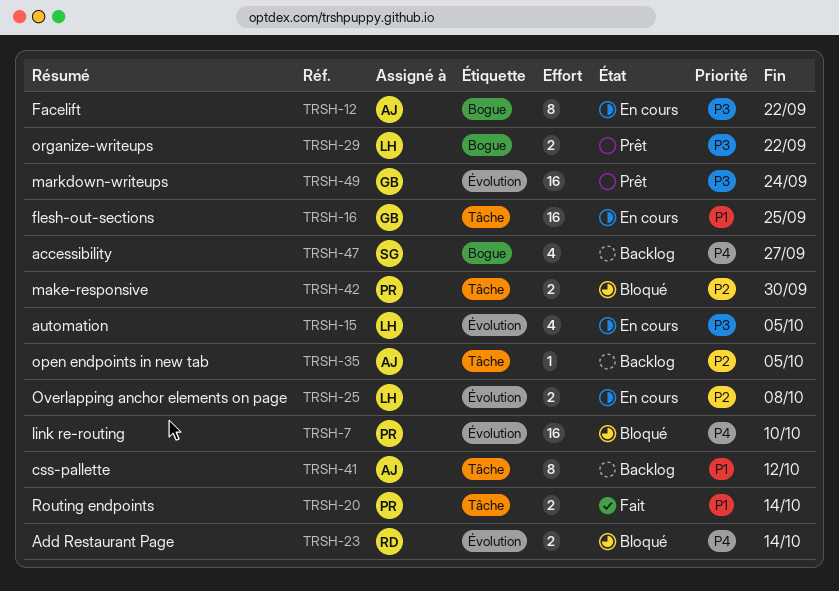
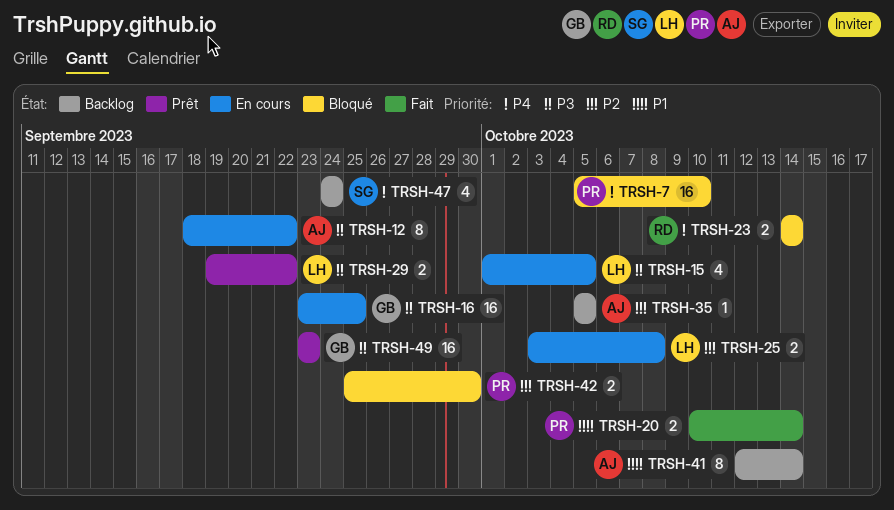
TRSH-16, priority: P1 -> P3
TRSH-41, due: Oct 12 -> Oct 14
TRSH-47, due: Sep 27 -> Sep 24
TRSH-49, due: Sep 24 -> Sep 23

